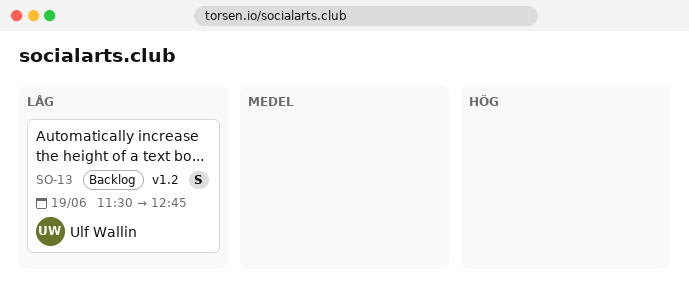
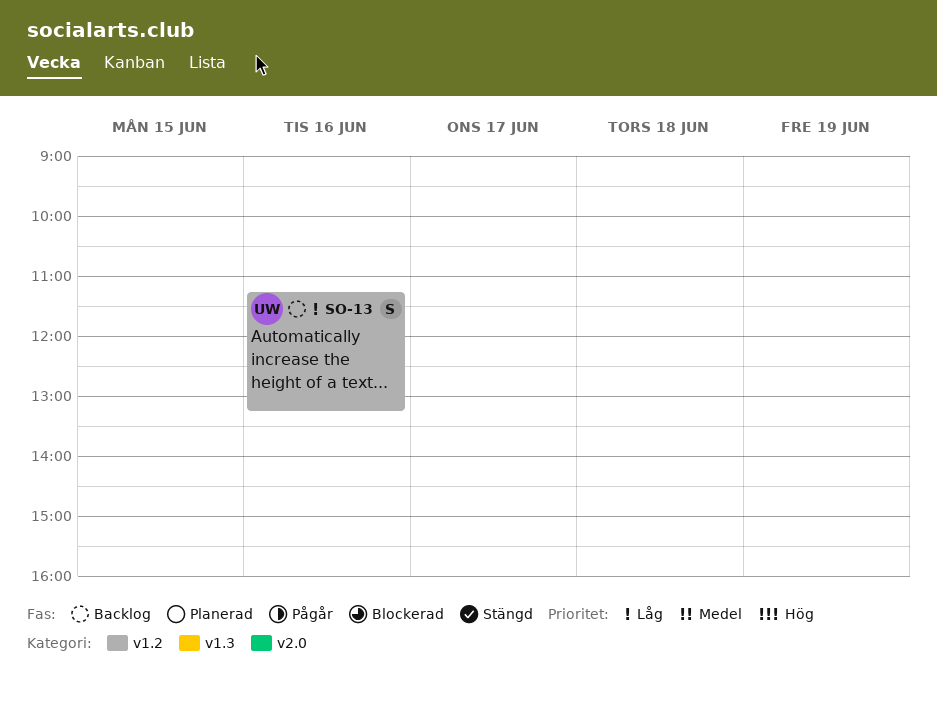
SO-13, day: Jun 19 -> Jun 16
SO-13, begins: 11:30 -> 11:15
SO-13, ends: 12:45 -> 13:15

